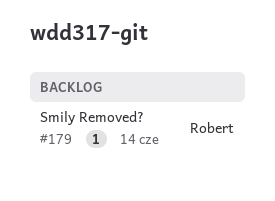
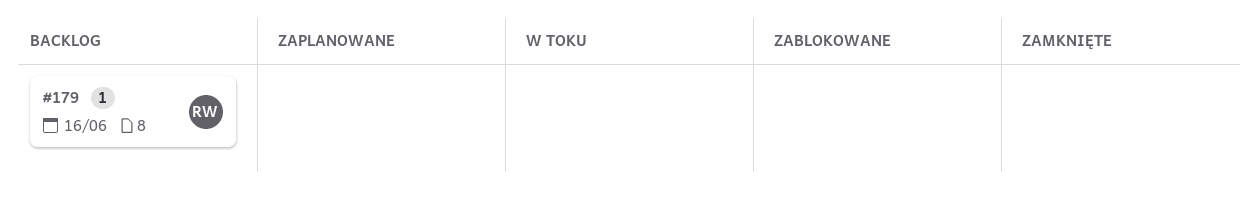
#179, due: Jun 14 -> Jun 16

